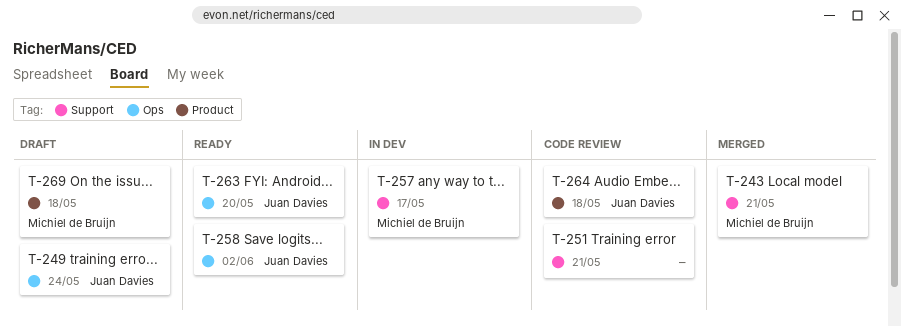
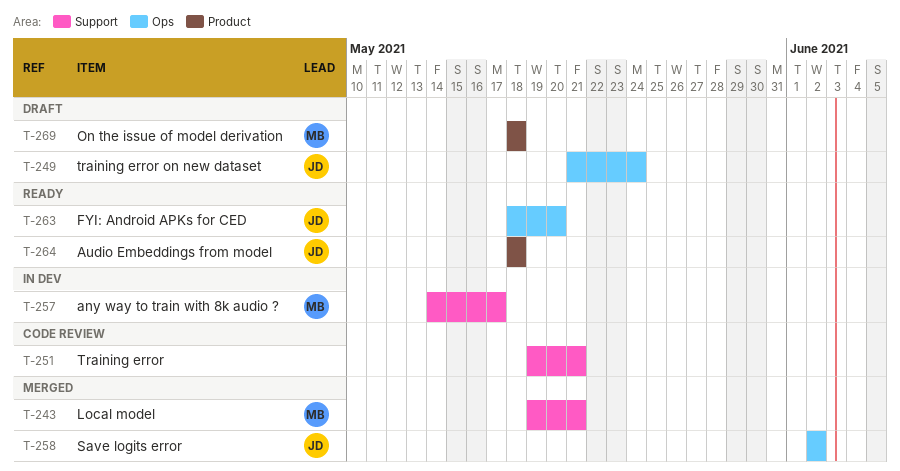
T-258, status: Ready -> Merged
T-264, status: Code review -> Ready

